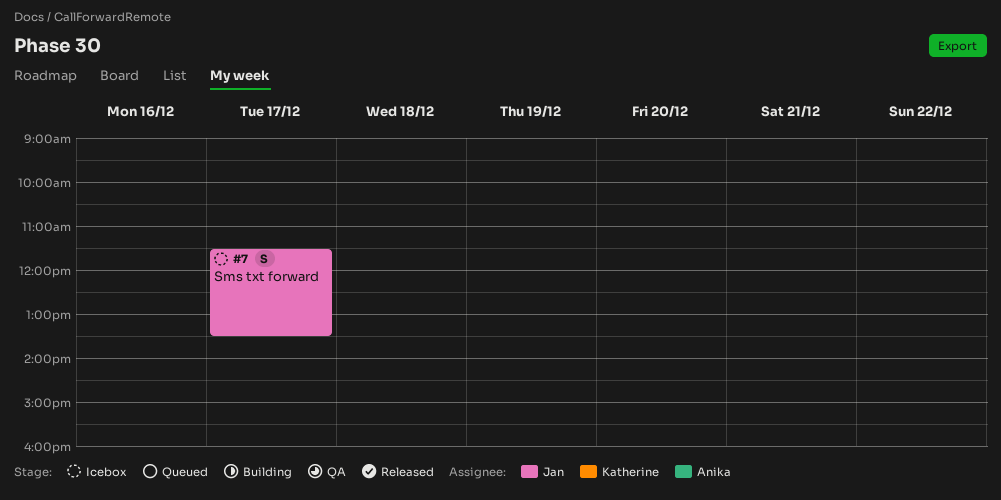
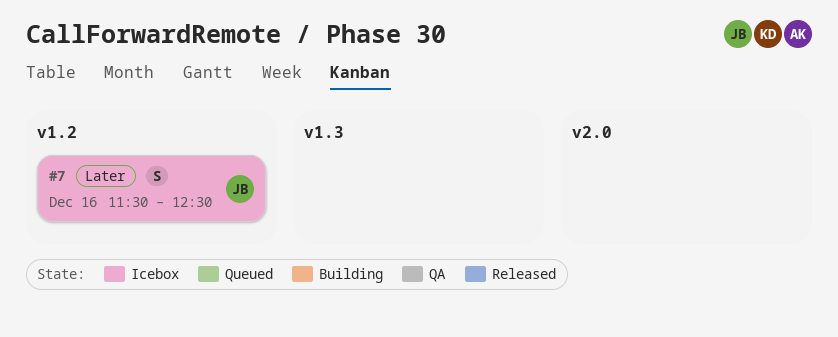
#7, day: Dec 17 -> Dec 16
#7, ends: 13:30 -> 12:30

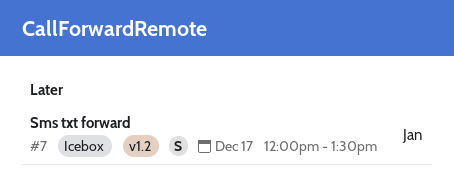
#7, day: Dec 16 -> Dec 17
#7, begins: 11:30 -> 12:00
#7, ends: 12:30 -> 13:30

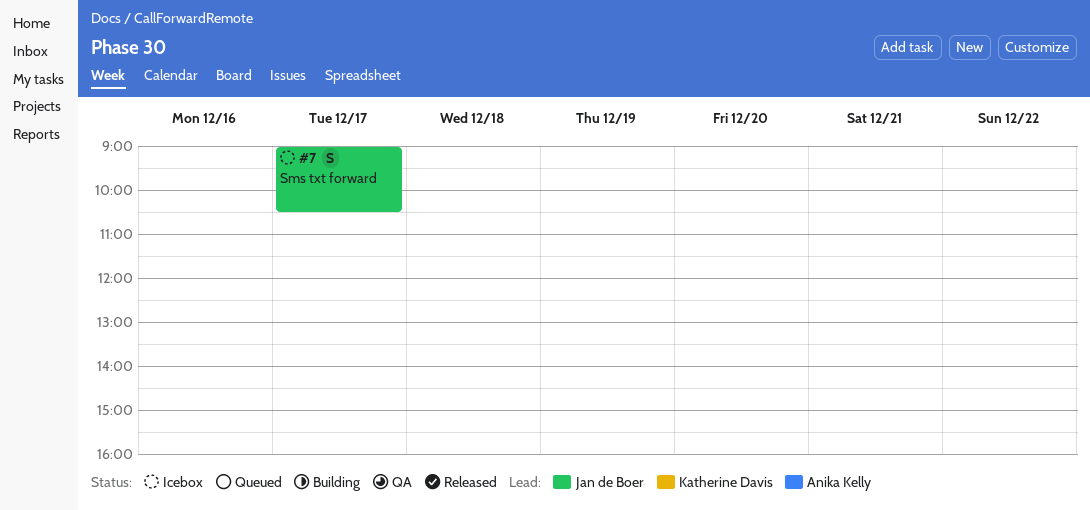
#7, begins: 12:00 -> 09:00
#7, ends: 13:30 -> 10:30

